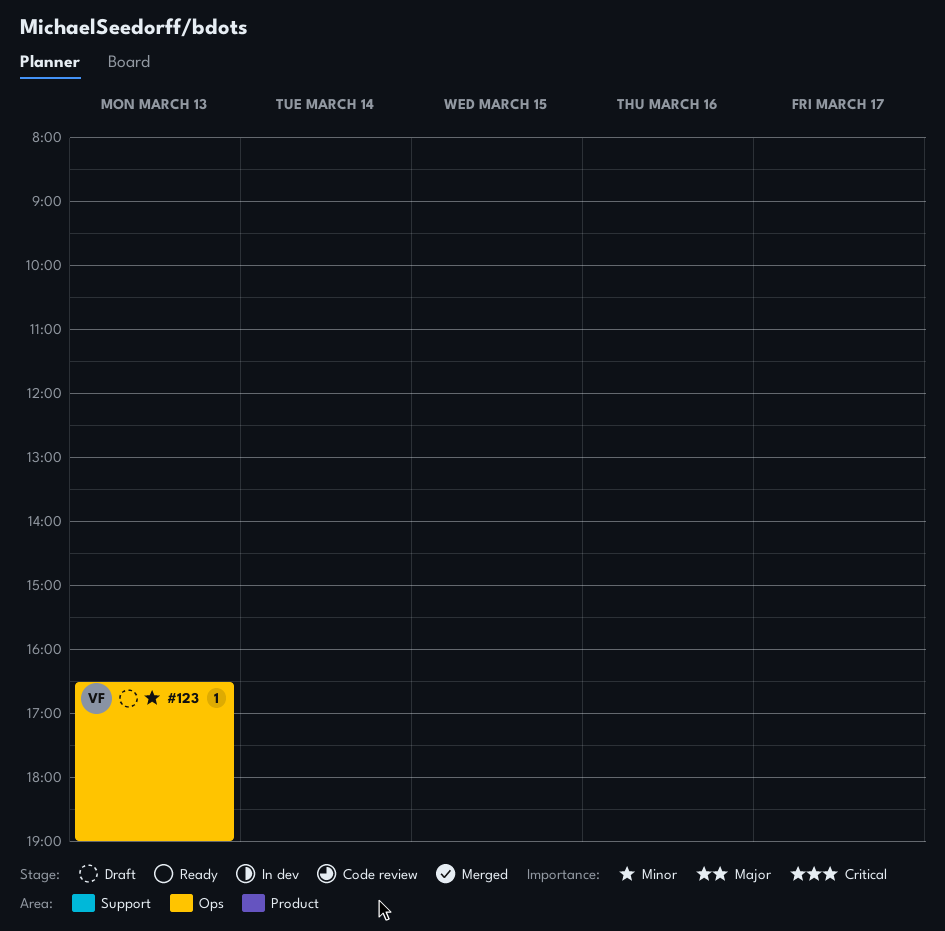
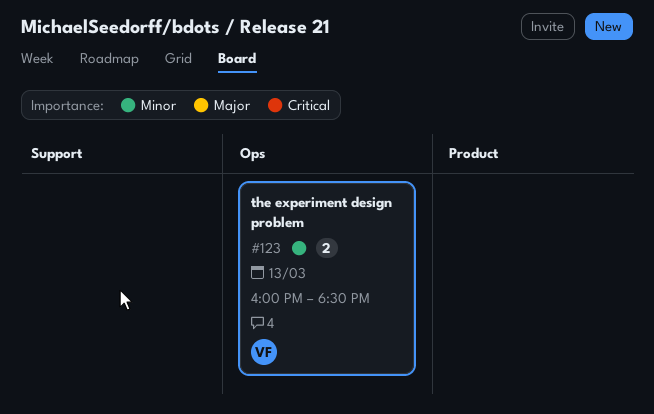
#123, estimate: 1 -> 2
#123, begins: 16:30 -> 16:00
#123, ends: 19:00 -> 18:30

